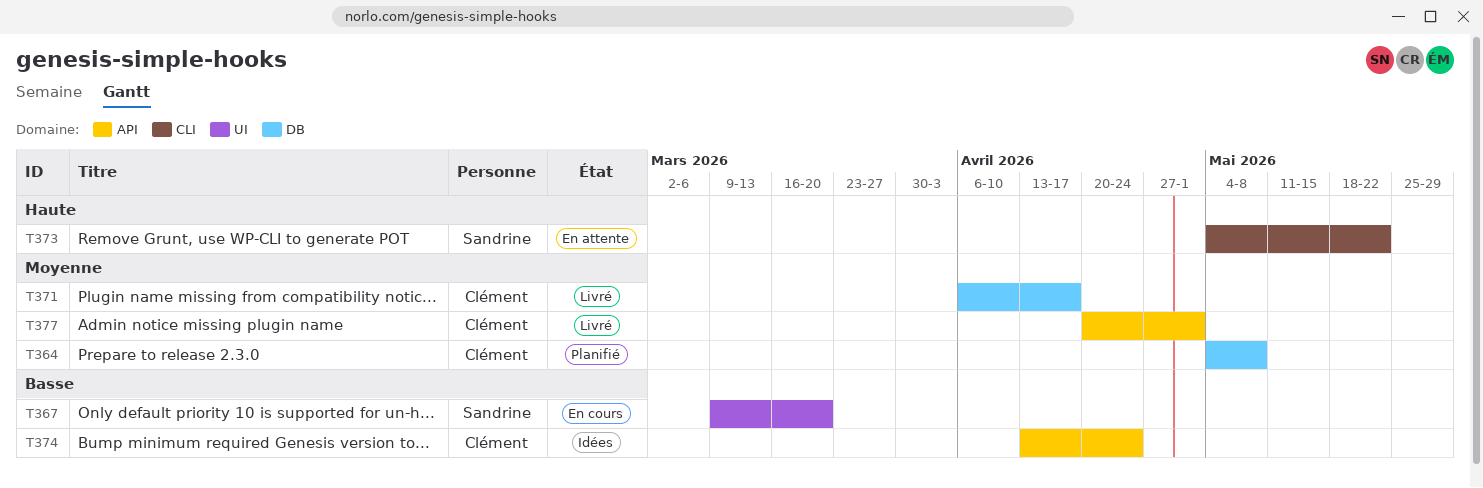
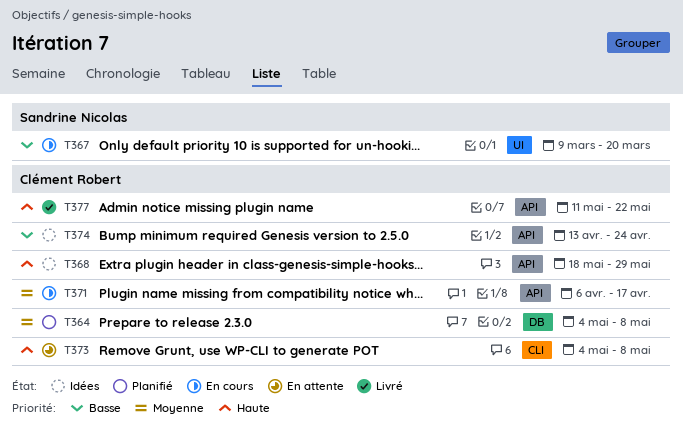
T368: none -> present
T371, status: Livré -> En cours
T371, label: DB -> API
T373, owner: Sandrine Nicolas -> Clément Robert
T373, due: May 22 -> May 8
T377, priority: Moyenne -> Haute
T377, start: Apr 20 -> May 11
T377, due: May 1 -> May 22

